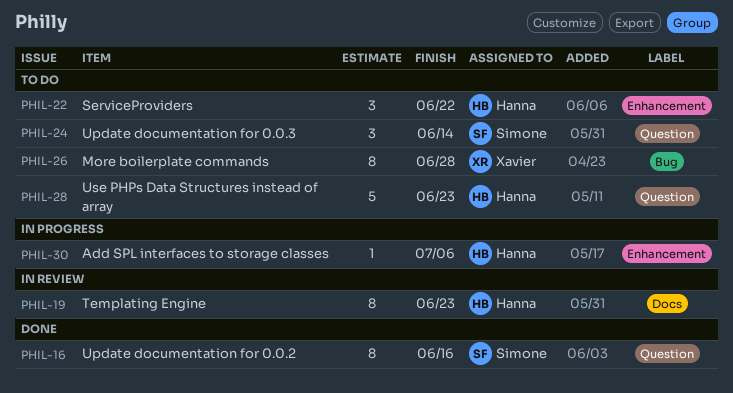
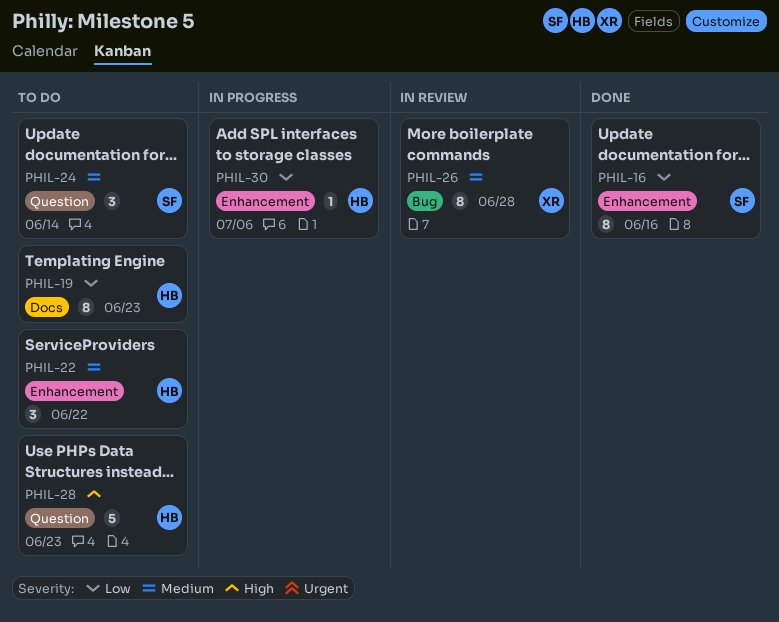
PHIL-16, label: Question -> Enhancement
PHIL-19, status: In review -> To do
PHIL-26, status: To do -> In review

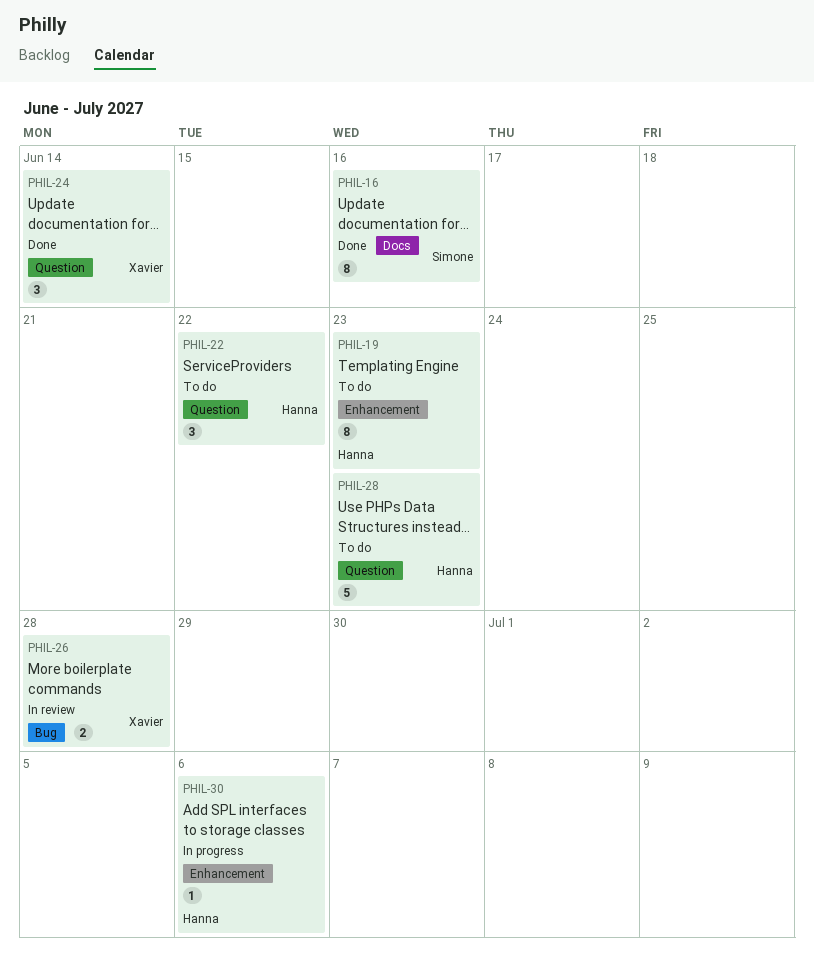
PHIL-16, label: Enhancement -> Docs
PHIL-19, label: Docs -> Enhancement
PHIL-22, label: Enhancement -> Question
PHIL-24, status: To do -> Done
PHIL-24, owner: Simone -> Xavier
PHIL-26, estimate: 8 -> 2

